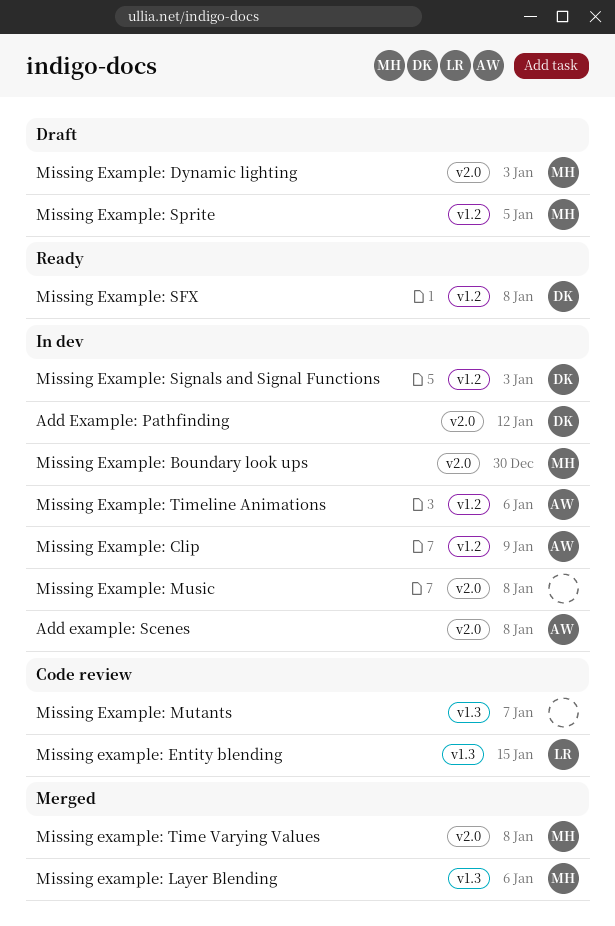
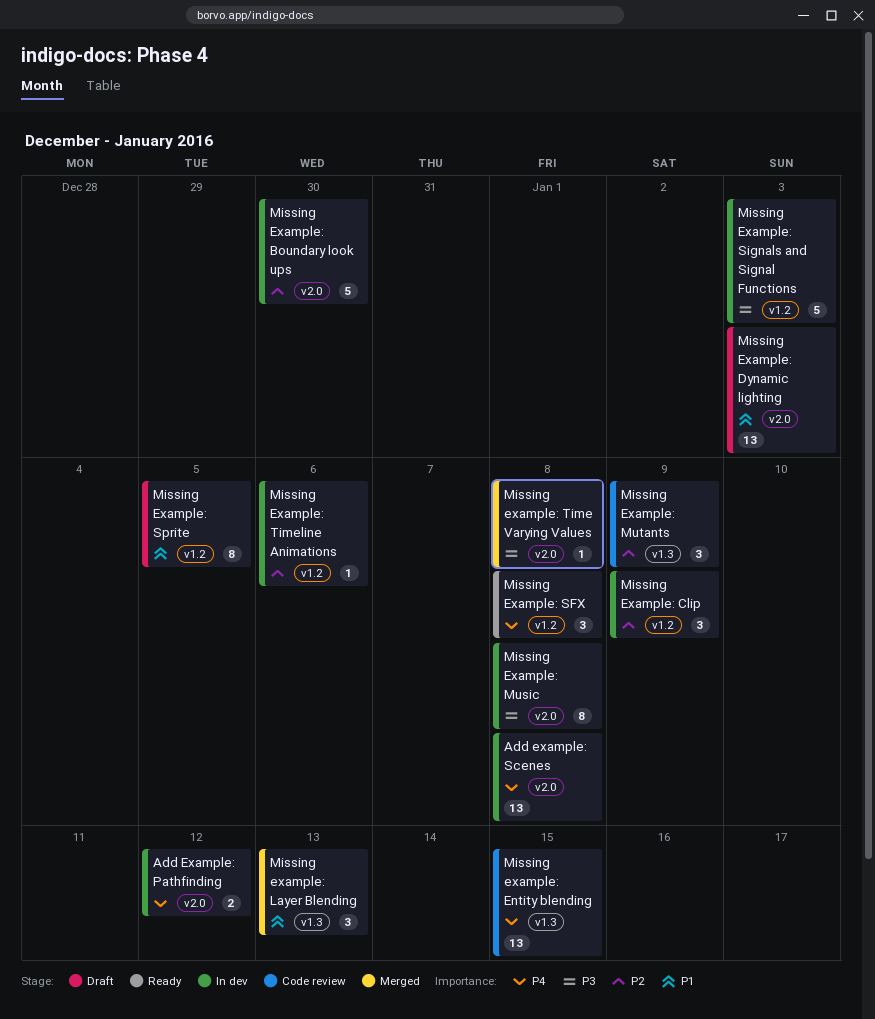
Missing example: Layer Blending, due: Jan 6 -> Jan 13
Missing Example: Mutants, due: Jan 7 -> Jan 9

